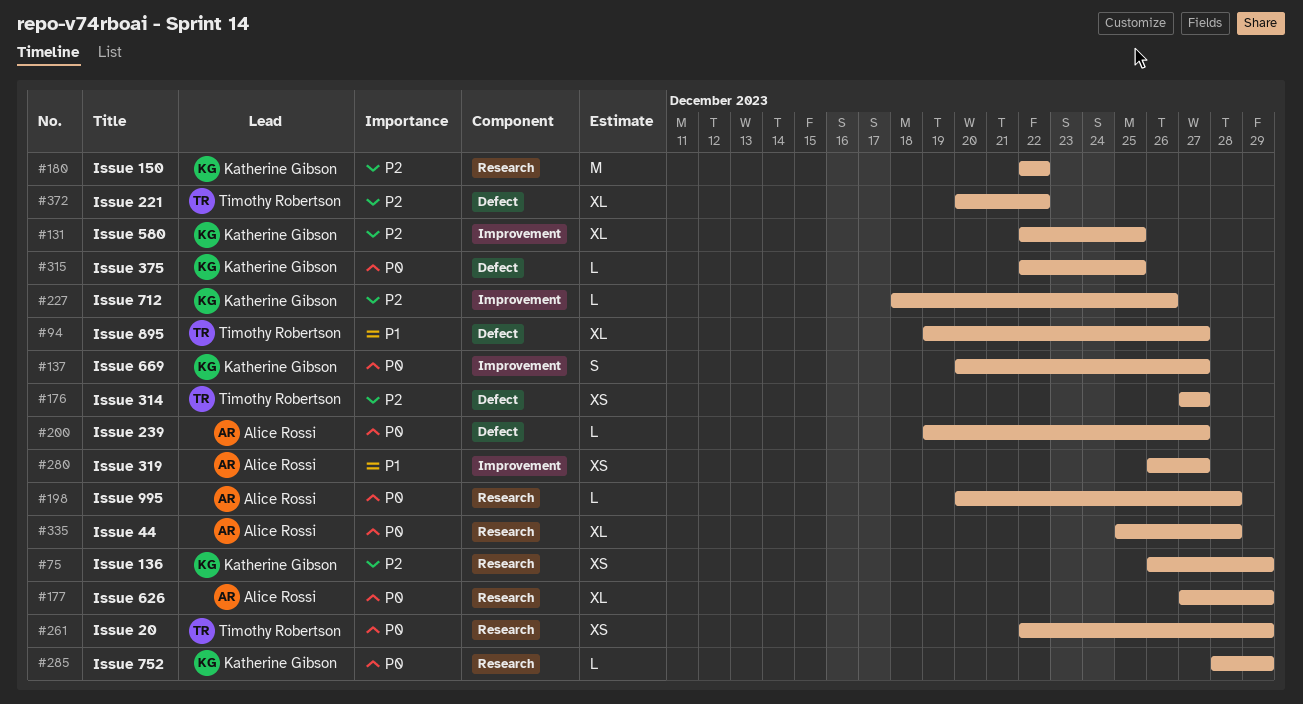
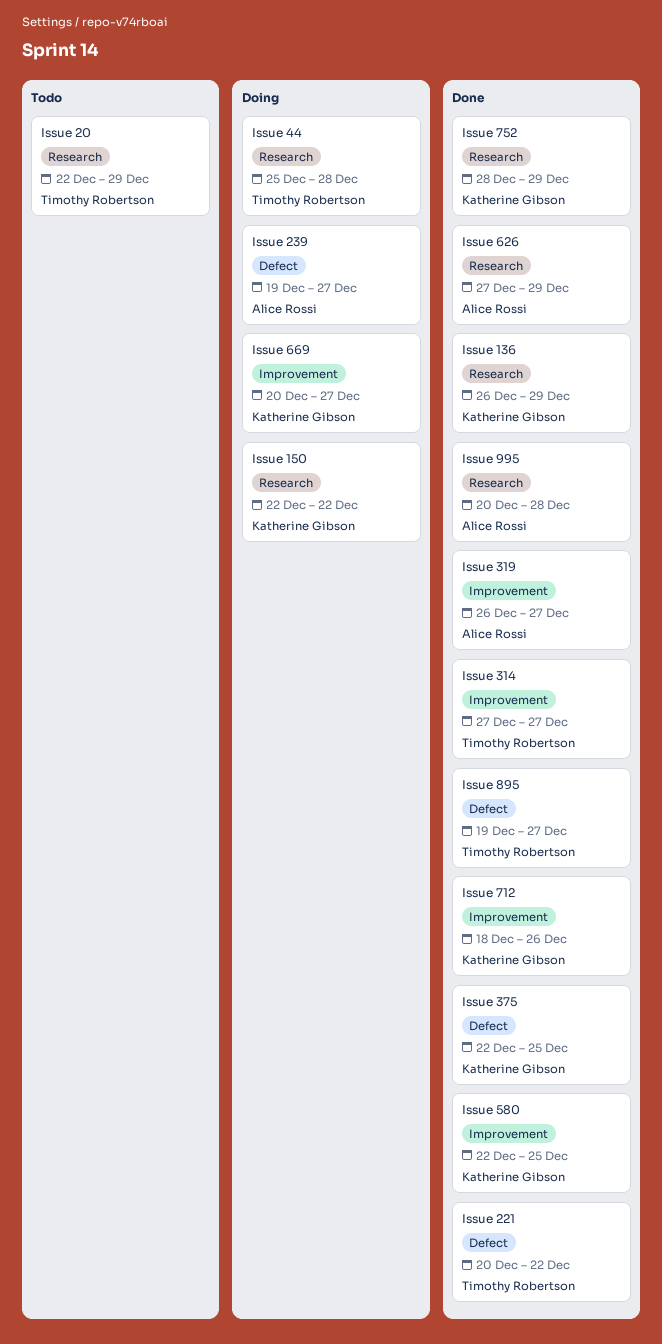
Issue 314, label: Defect -> Improvement
Issue 44, owner: Alice Rossi -> Timothy Robertson

